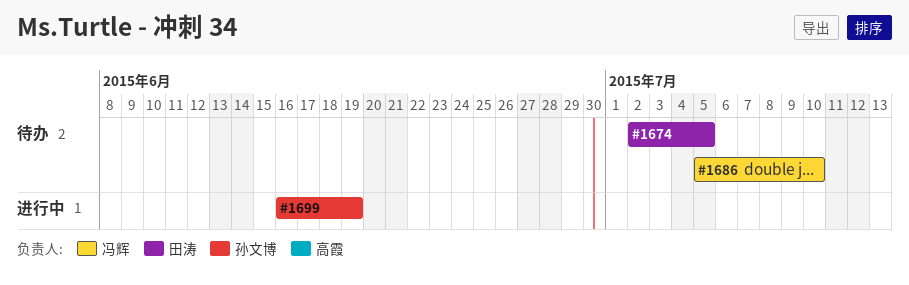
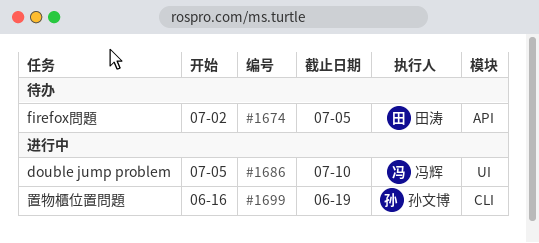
#1686, status: 待办 -> 进行中

